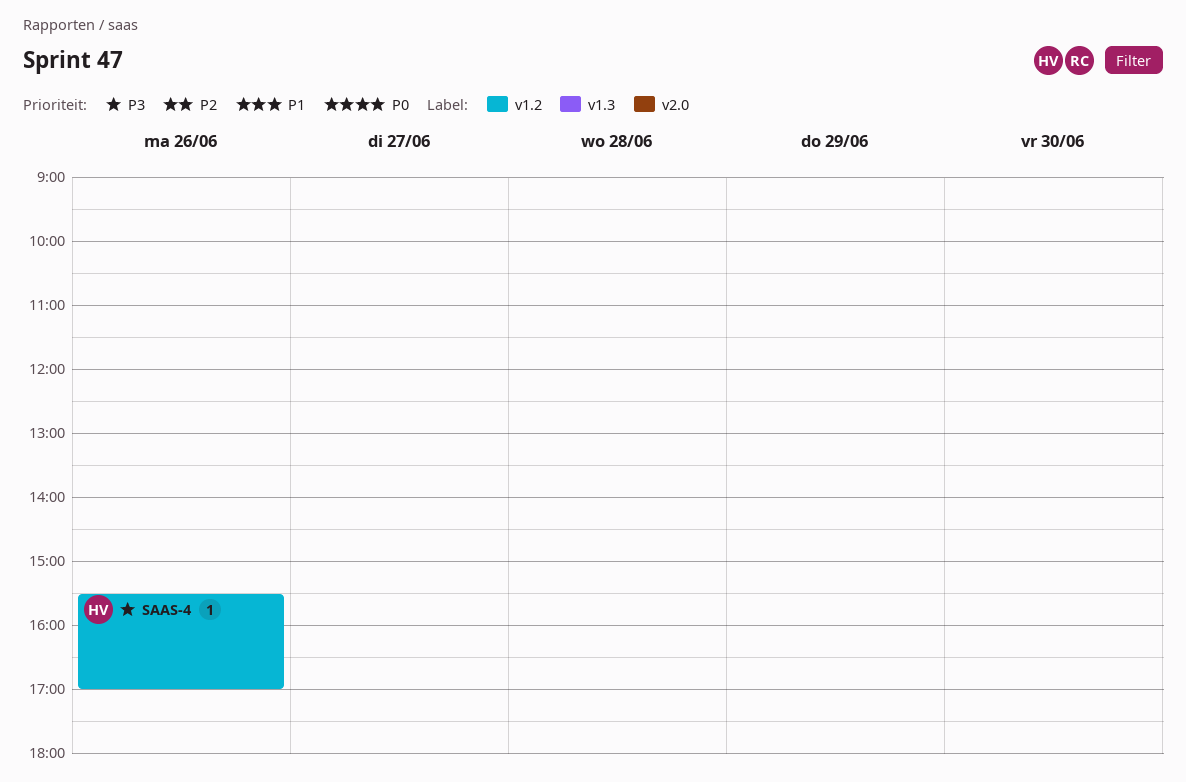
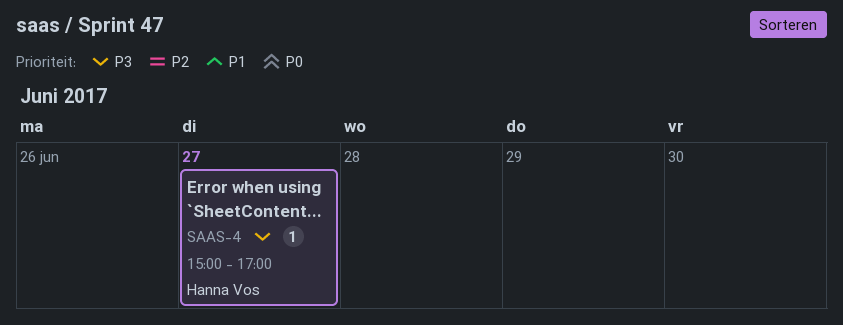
SAAS-4, day: Jun 26 -> Jun 27
SAAS-4, begins: 15:30 -> 15:00

